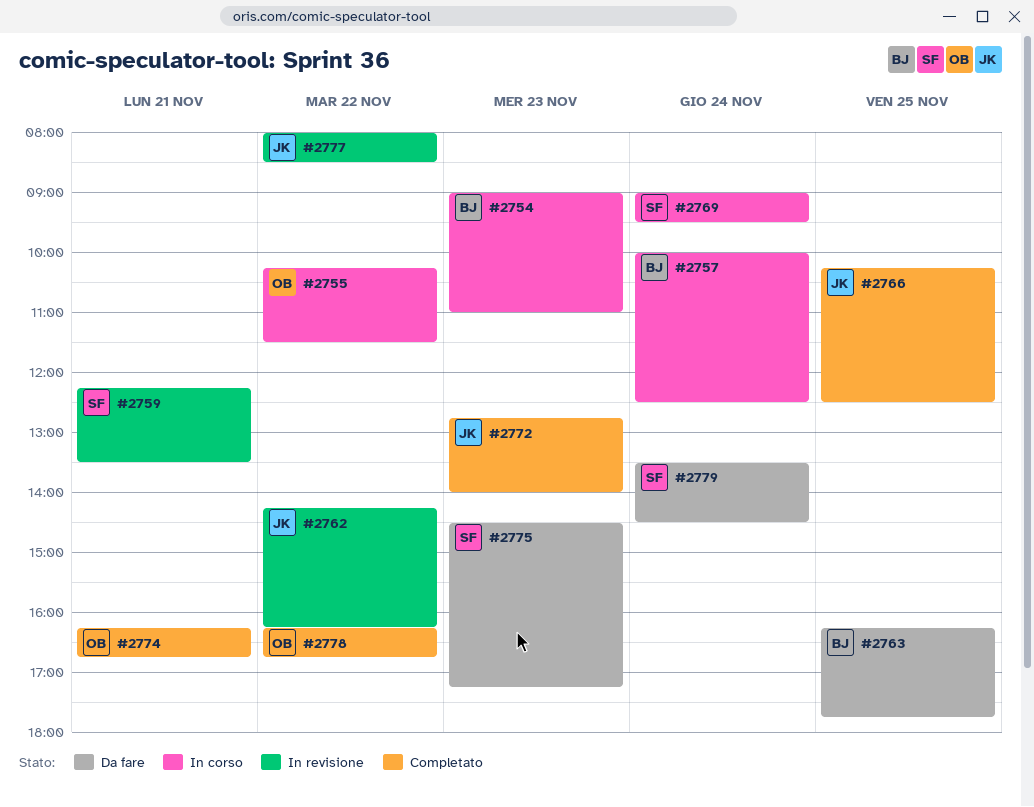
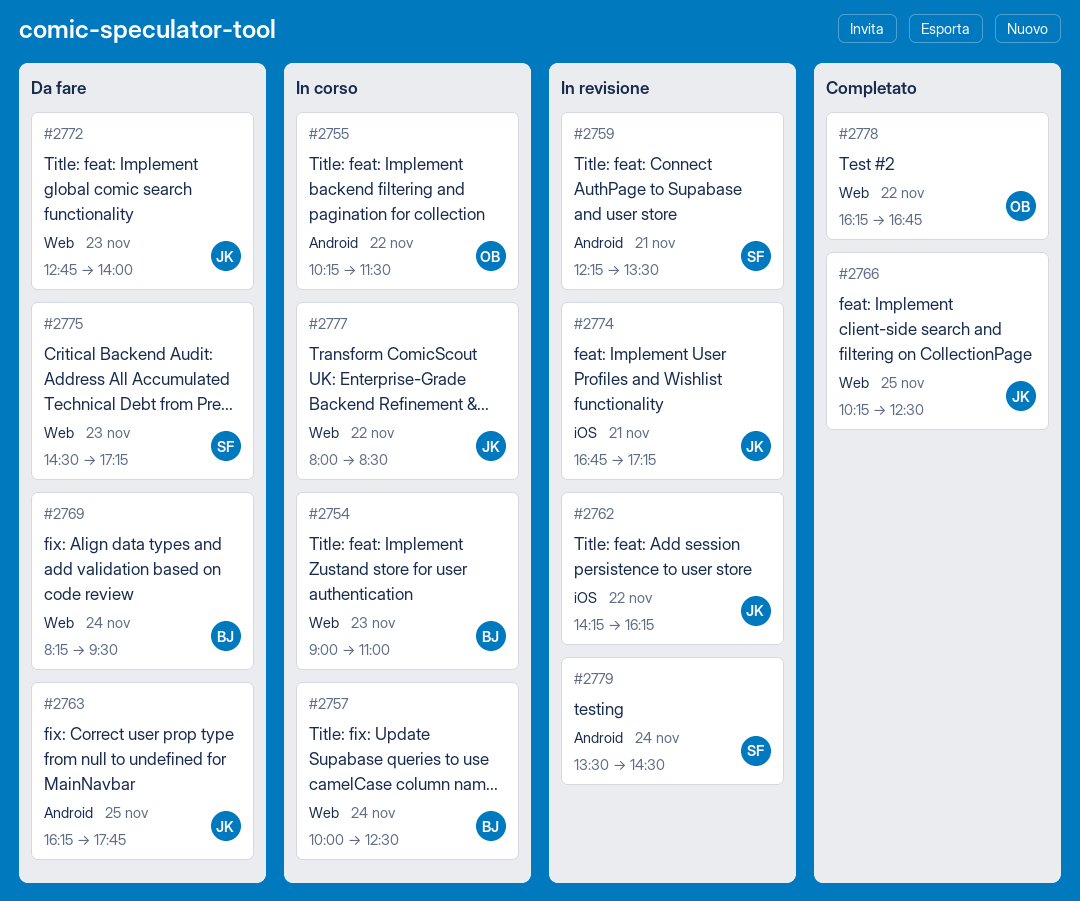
#2763, owner: BJ -> JK
#2769, status: In corso -> Da fare
#2769, owner: SF -> BJ
#2769, begins: 09:00 -> 08:15
#2772, status: Completato -> Da fare
#2774, status: Completato -> In revisione
#2774, owner: OB -> JK
#2774, begins: 16:15 -> 16:45
#2774, ends: 16:45 -> 17:15
#2777, status: In revisione -> In corso
#2779, status: Da fare -> In revisione

